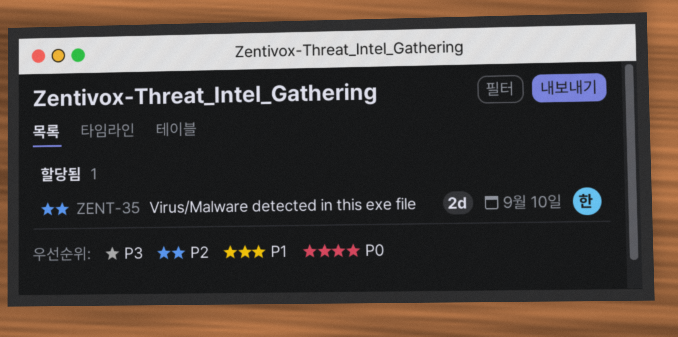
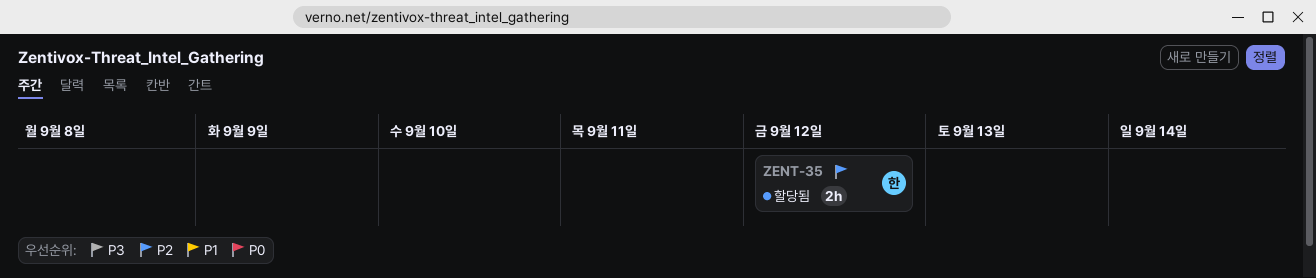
ZENT-35, estimate: 2d -> 2h
ZENT-35, due: Sep 10 -> Sep 12

